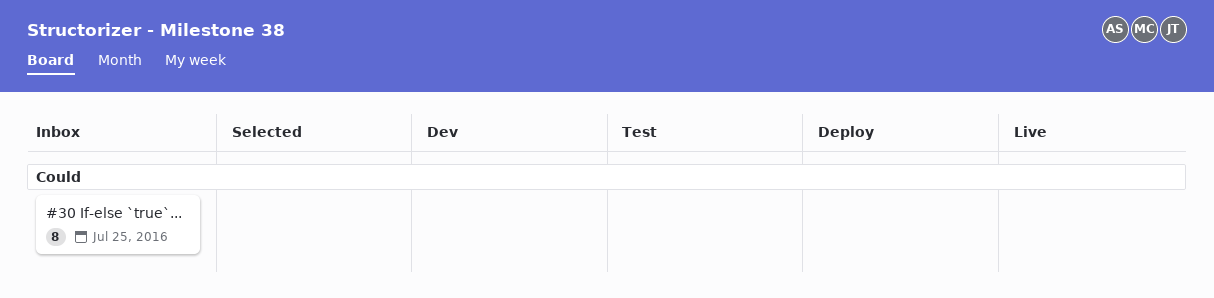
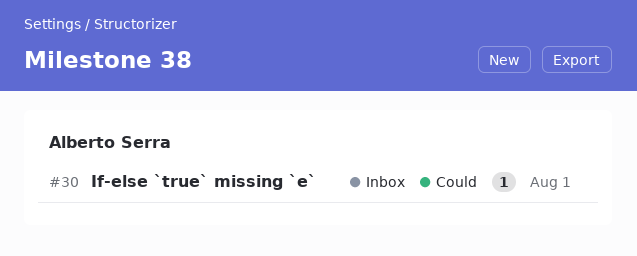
#30, estimate: 8 -> 1
#30, due: Jul 25 -> Aug 1

